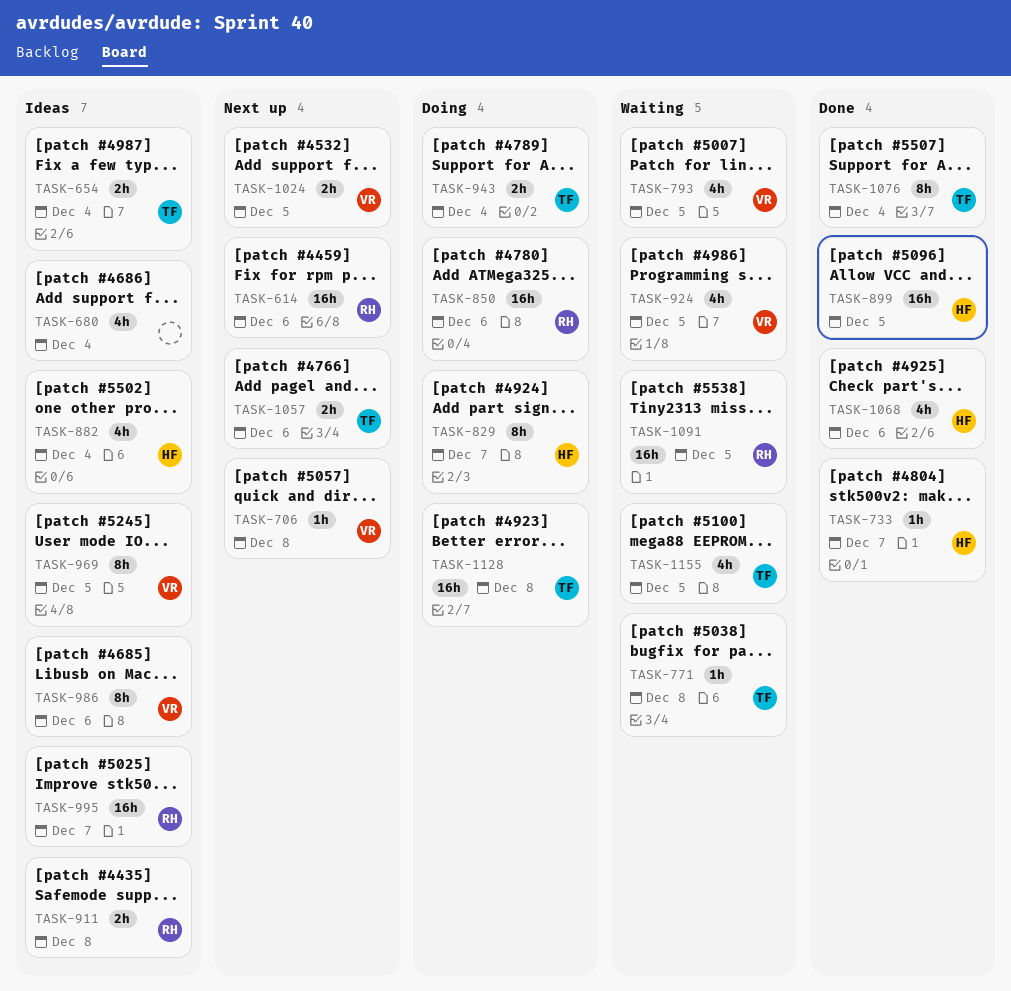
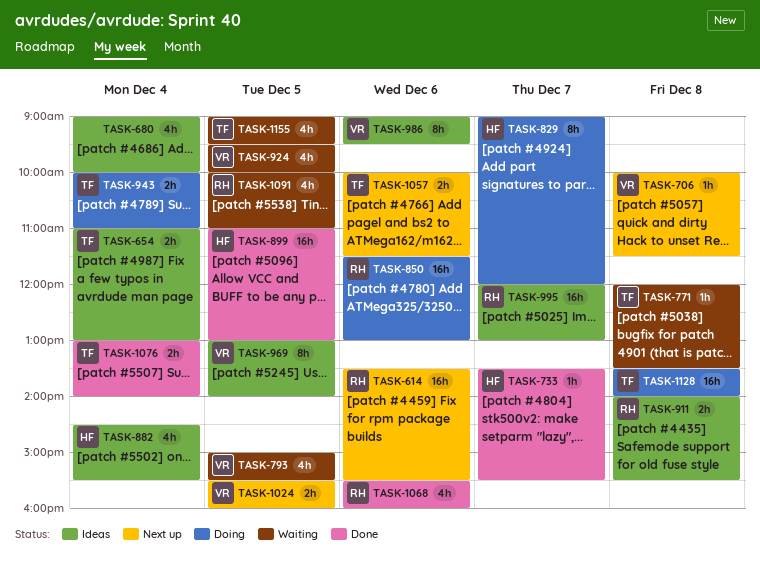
TASK-1068, owner: HF -> RH
TASK-1076, estimate: 8h -> 2h
TASK-1091, estimate: 16h -> 4h

